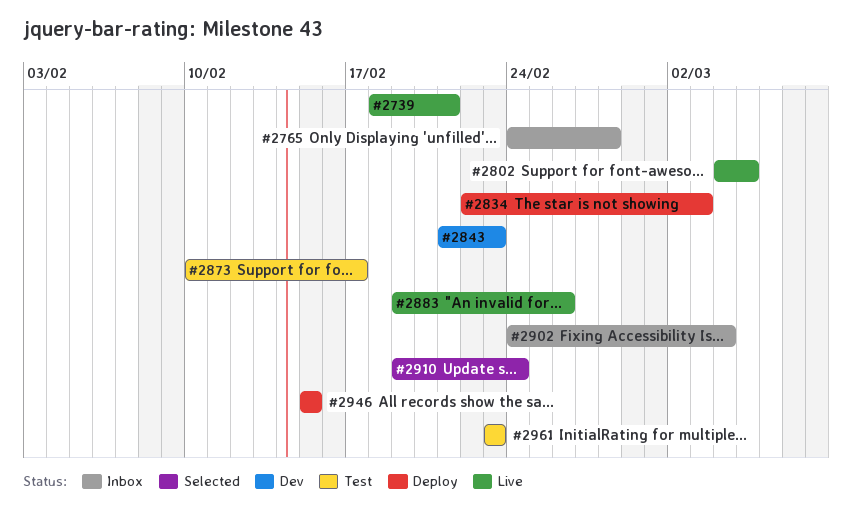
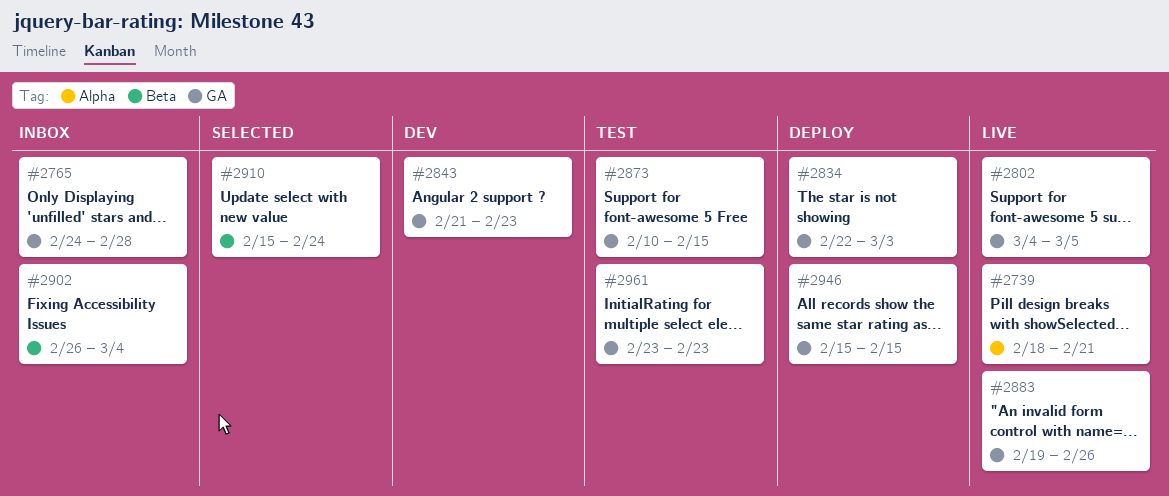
#2873, due: Feb 17 -> Feb 15
#2902, start: Feb 24 -> Feb 26
#2910, start: Feb 19 -> Feb 15

